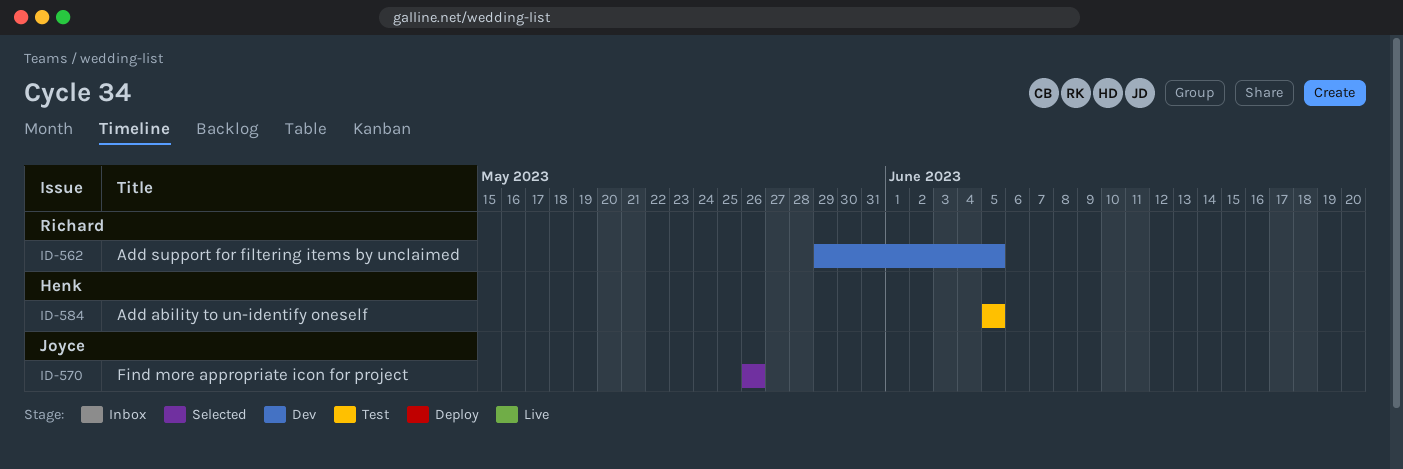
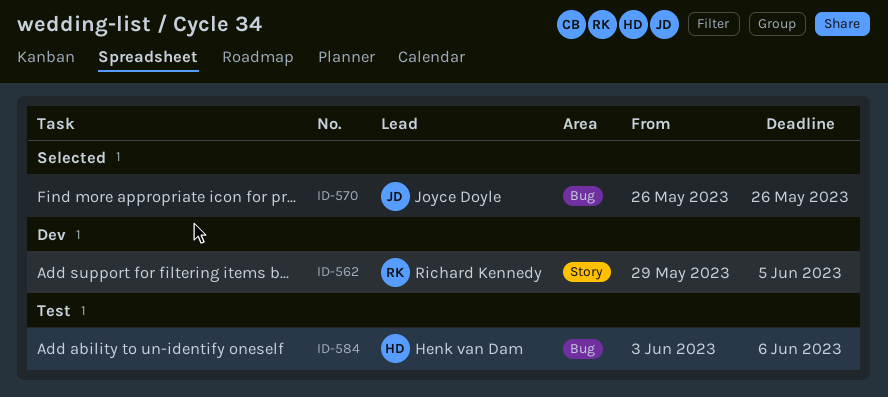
ID-584, start: Jun 5 -> Jun 3
ID-584, due: Jun 5 -> Jun 6

